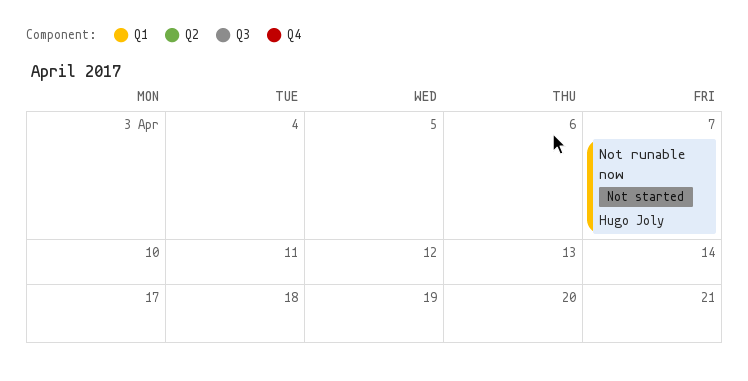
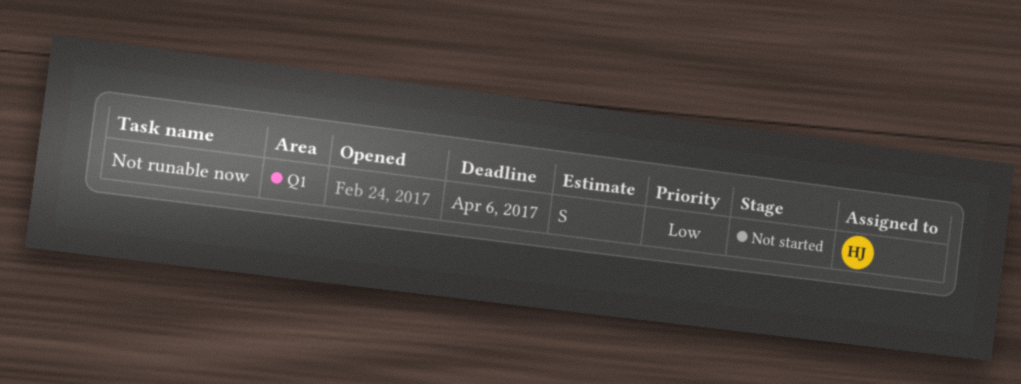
Not runable now, due: Apr 7 -> Apr 6

